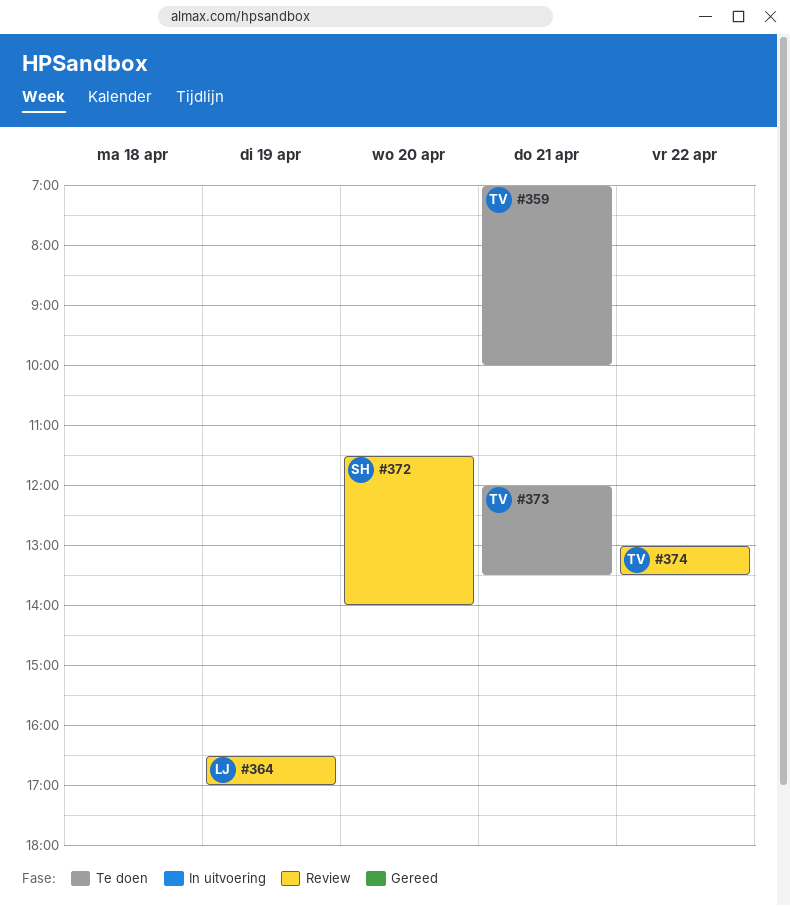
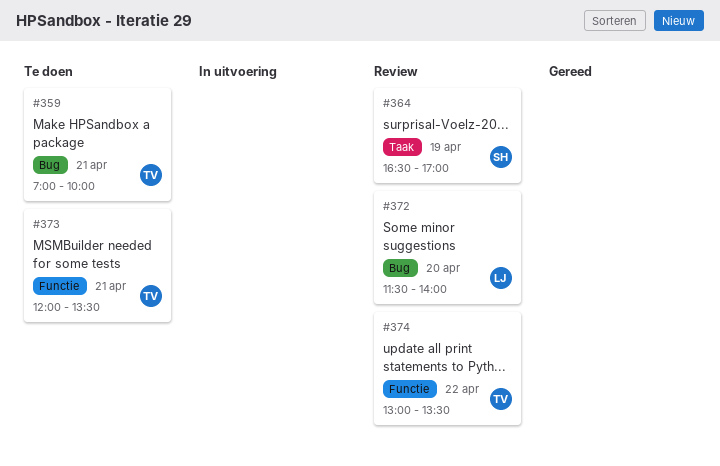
#364, owner: LJ -> SH
#372, owner: SH -> LJ

